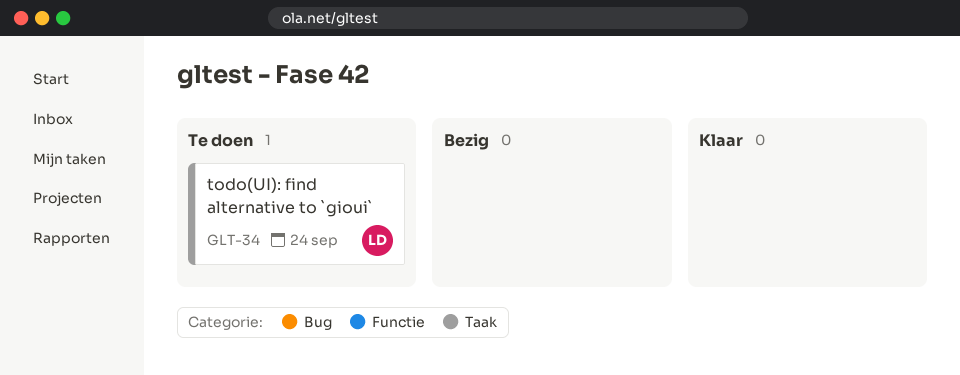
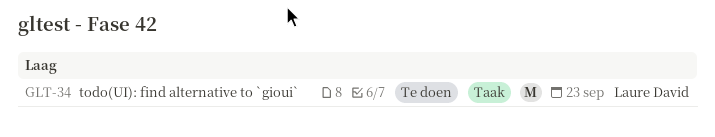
GLT-34, due: Sep 24 -> Sep 23

